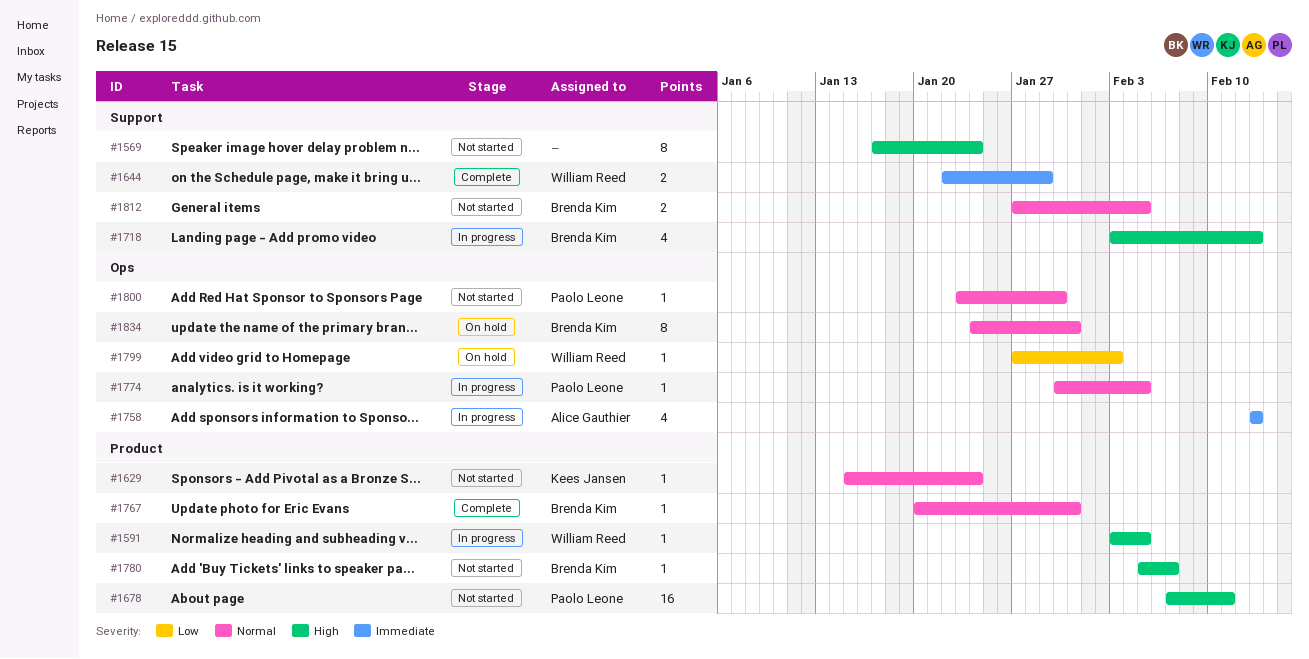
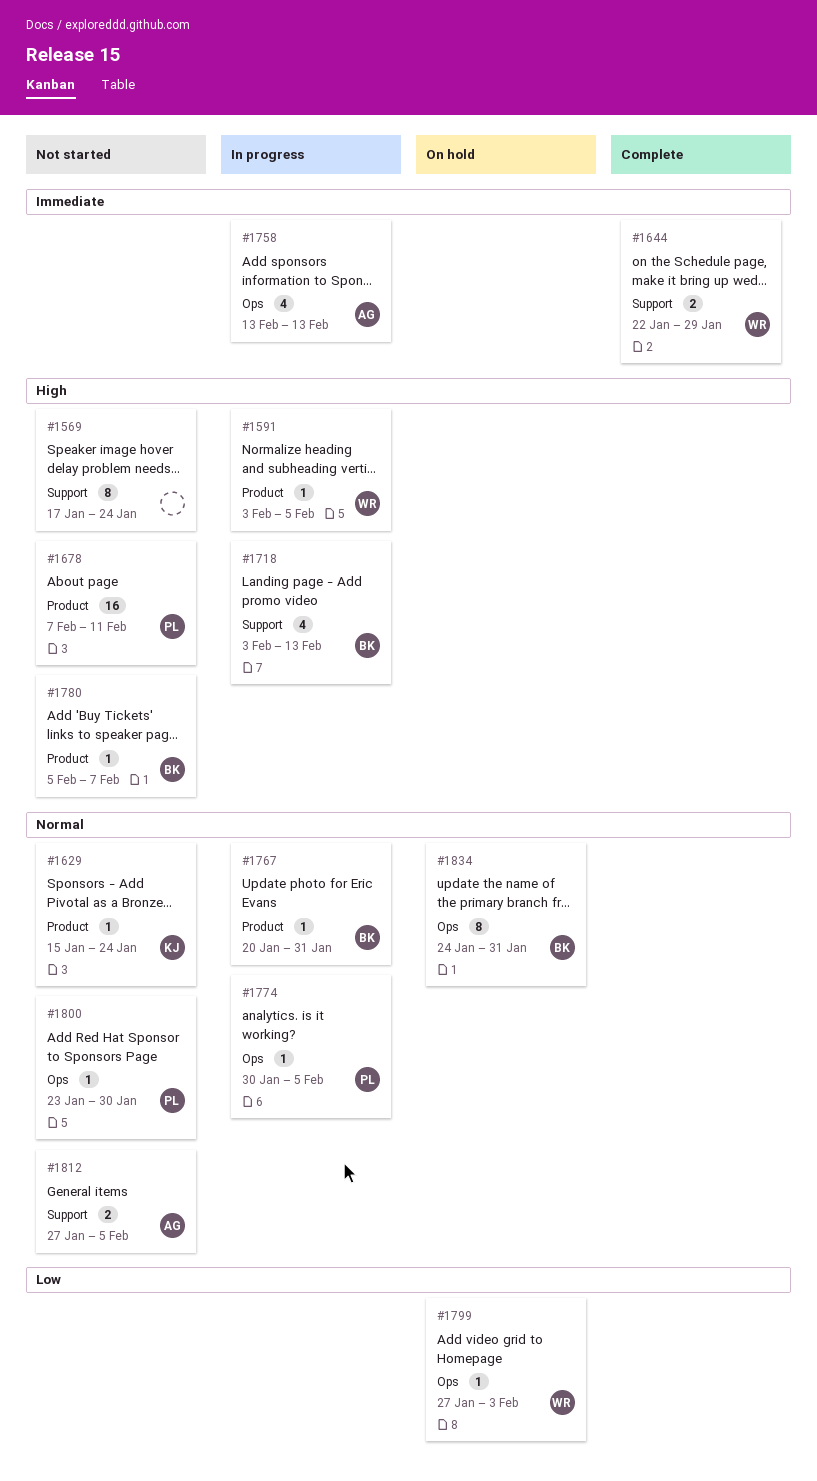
#1767, status: Complete -> In progress
#1812, owner: Brenda Kim -> Alice Gauthier

